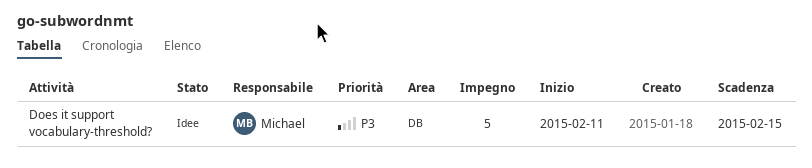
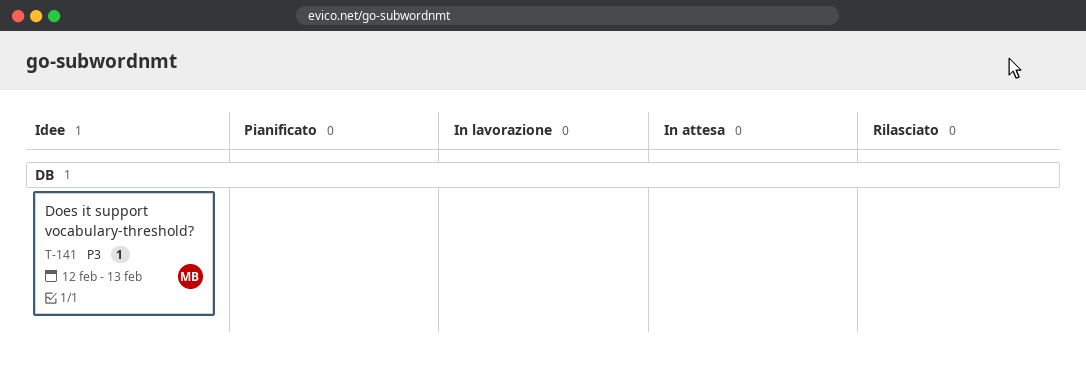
Does it support vocabulary-threshold?, estimate: 5 -> 1
Does it support vocabulary-threshold?, start: Feb 11 -> Feb 12
Does it support vocabulary-threshold?, due: Feb 15 -> Feb 13

